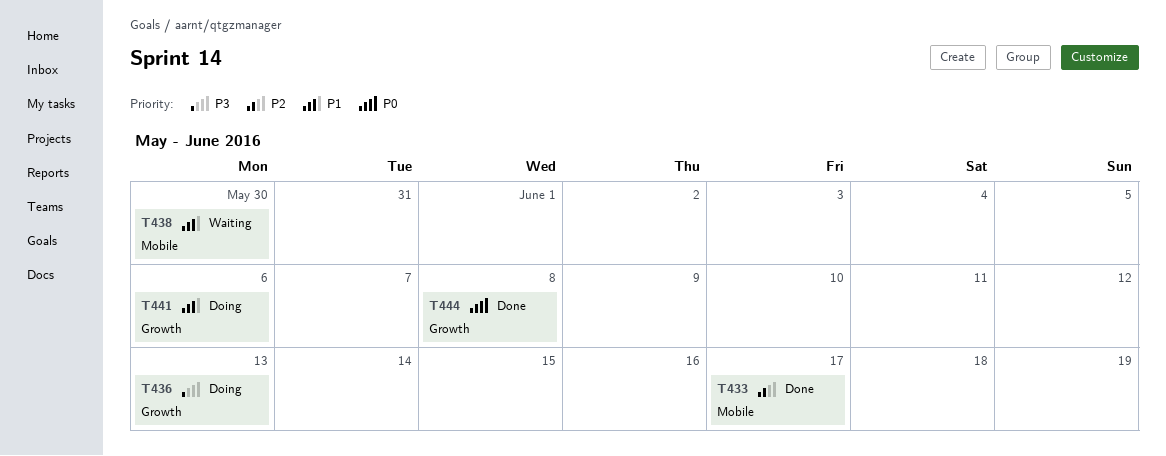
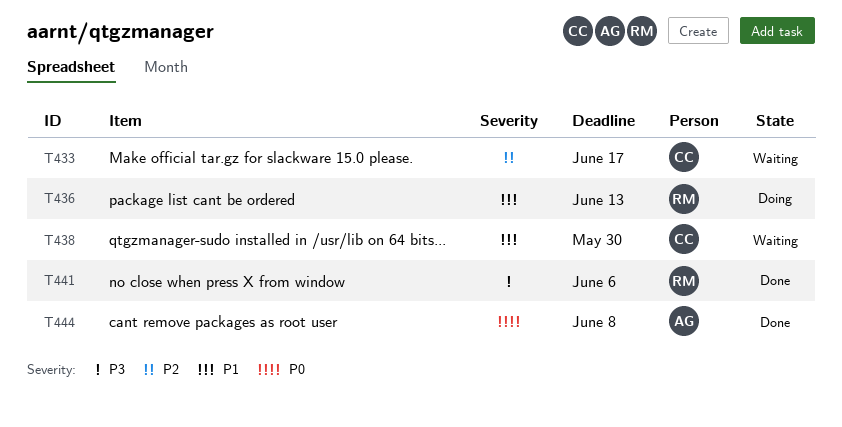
T433, status: Done -> Waiting
T436, priority: P3 -> P1
T441, status: Doing -> Done
T441, priority: P1 -> P3

